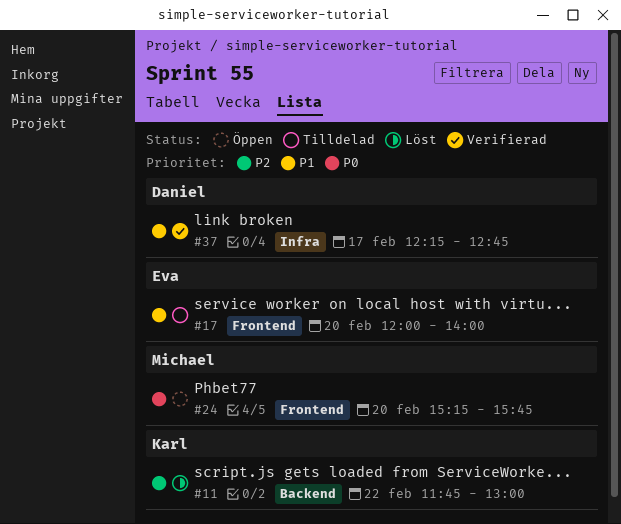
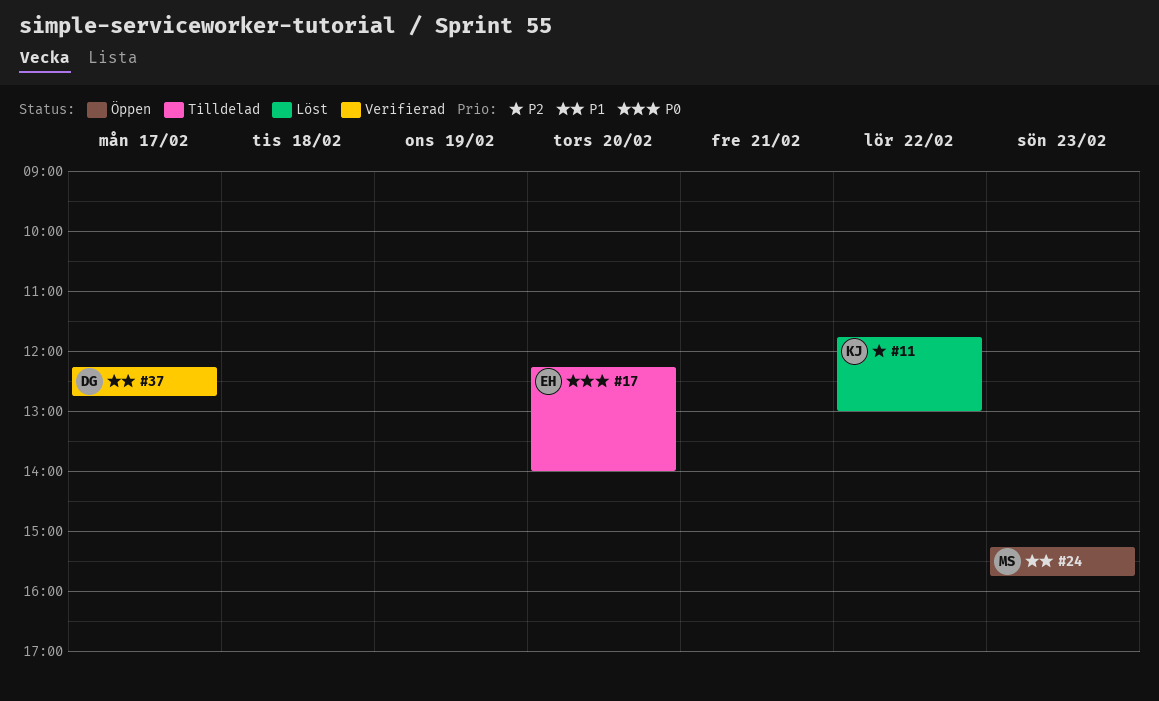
#17, priority: P1 -> P0
#17, begins: 12:00 -> 12:15
#24, priority: P0 -> P1
#24, day: Feb 20 -> Feb 23

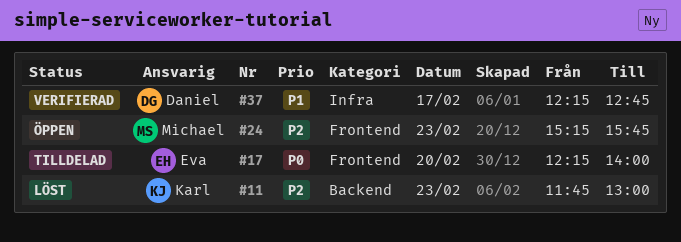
#11, day: Feb 22 -> Feb 23
#24, priority: P1 -> P2

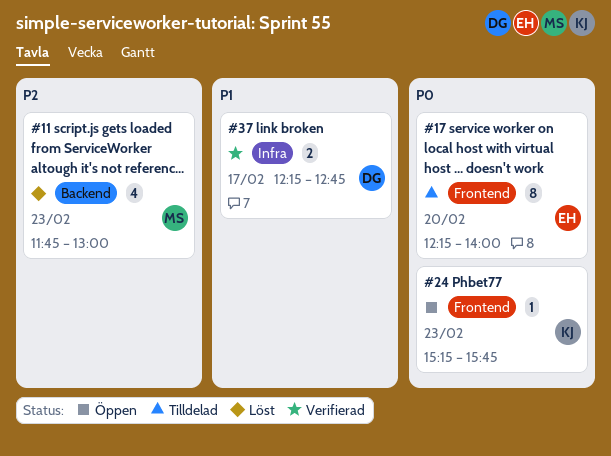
#11, owner: Karl -> Michael
#24, owner: Michael -> Karl
#24, priority: P2 -> P0

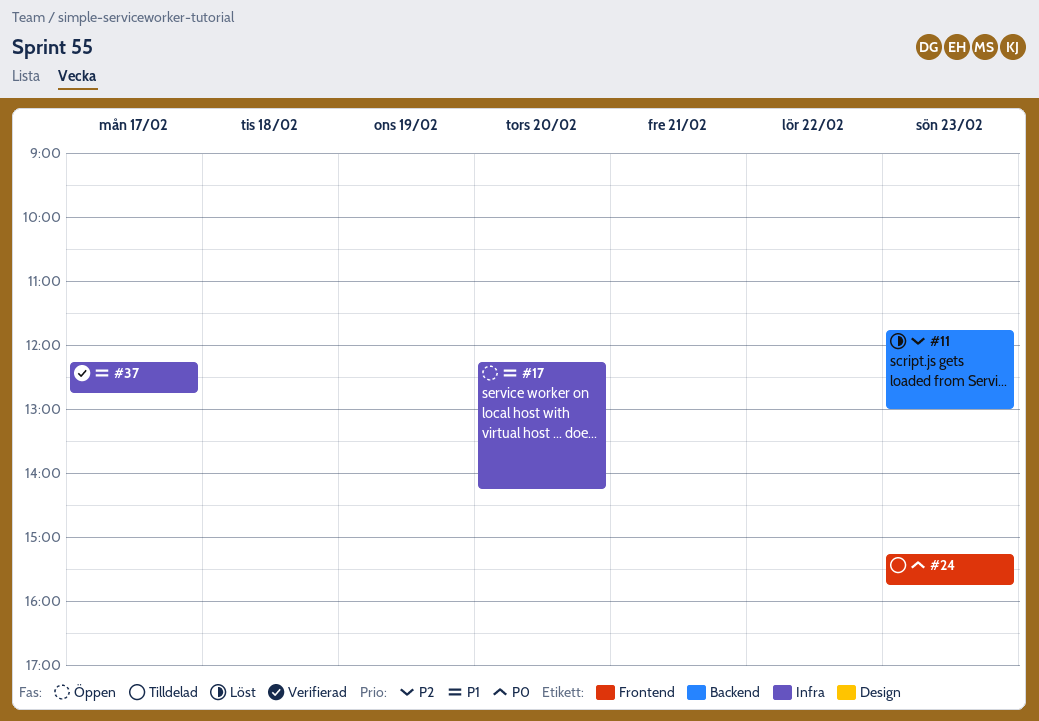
#17, status: Tilldelad -> Öppen
#17, priority: P0 -> P1
#17, label: Frontend -> Infra
#17, ends: 14:00 -> 14:15
#24, status: Öppen -> Tilldelad

